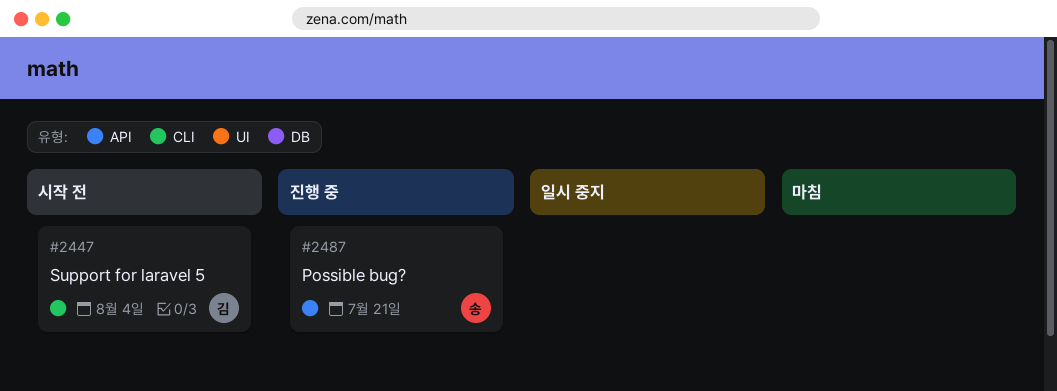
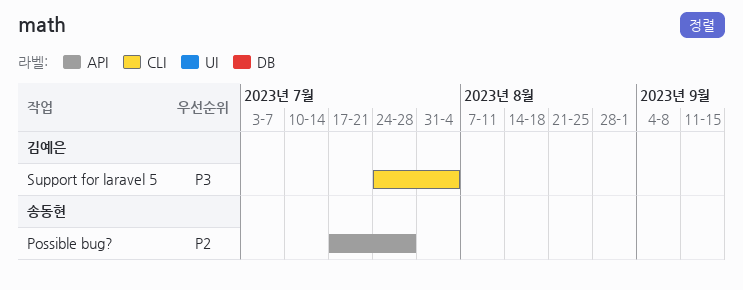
Possible bug?, due: Jul 21 -> Jul 28

